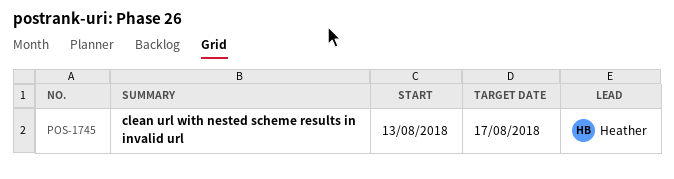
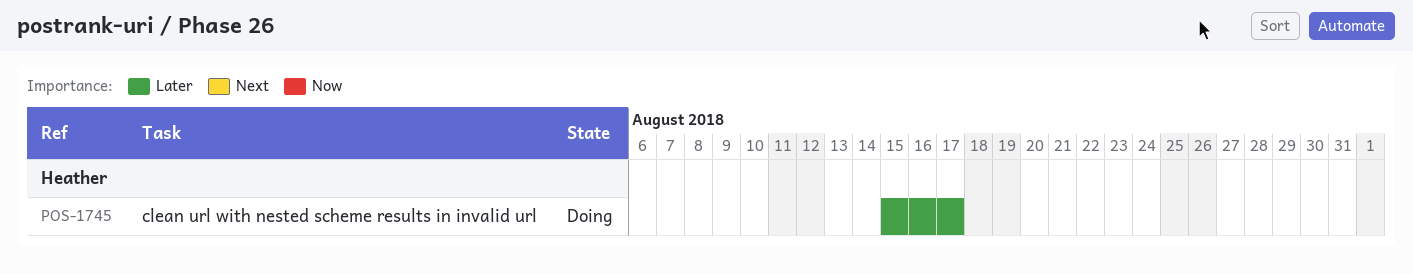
POS-1745, start: Aug 13 -> Aug 15

